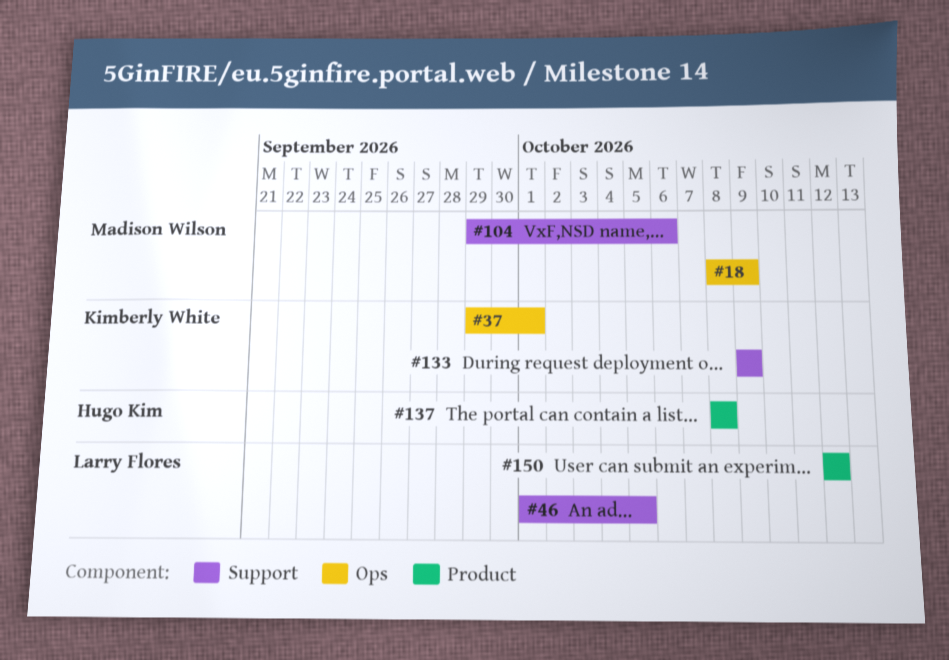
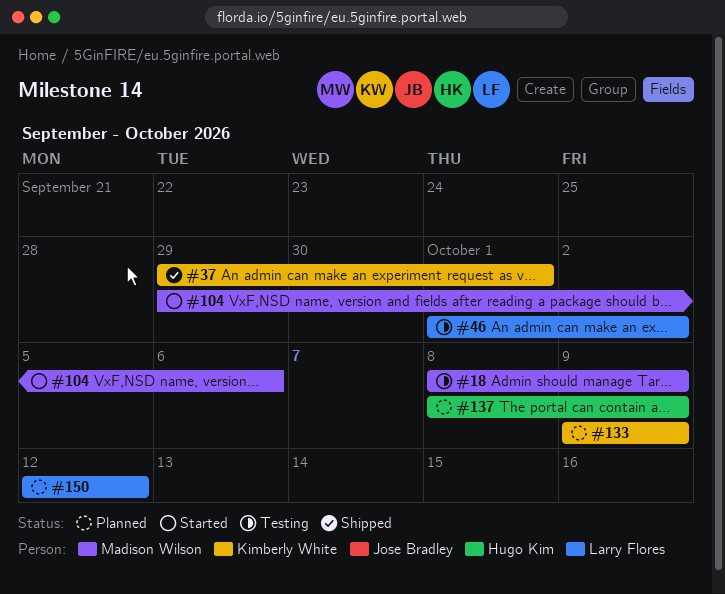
#46, due: Oct 5 -> Oct 2
#137, due: Oct 8 -> Oct 9

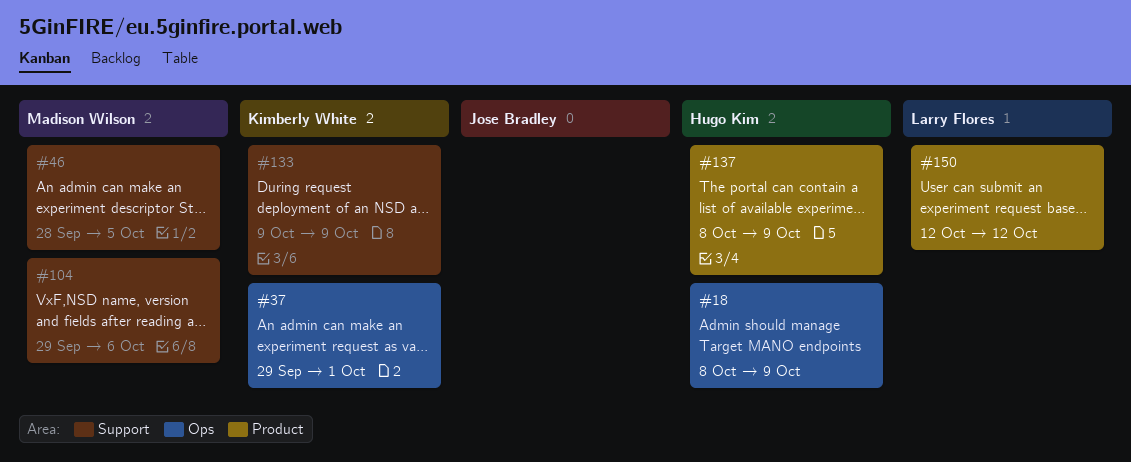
#18, owner: Madison Wilson -> Hugo Kim
#46, owner: Larry Flores -> Madison Wilson
#46, start: Oct 1 -> Sep 28
#46, due: Oct 2 -> Oct 5

